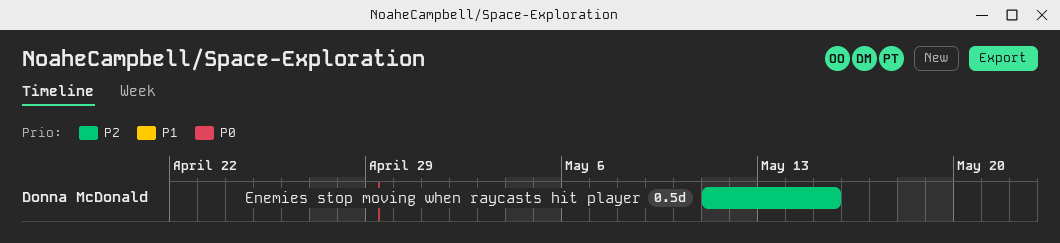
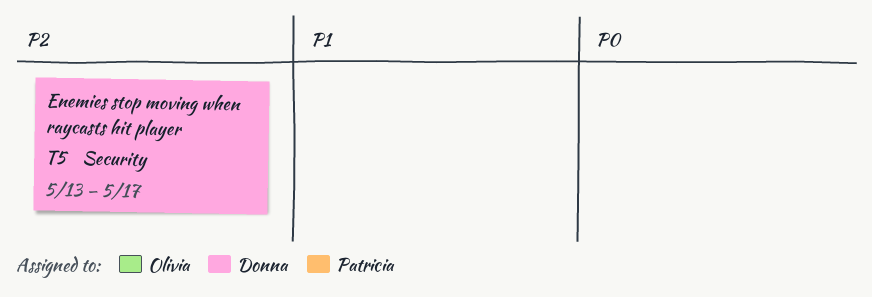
Enemies stop moving when raycasts hit player, start: May 11 -> May 13
Enemies stop moving when raycasts hit player, due: May 15 -> May 17

